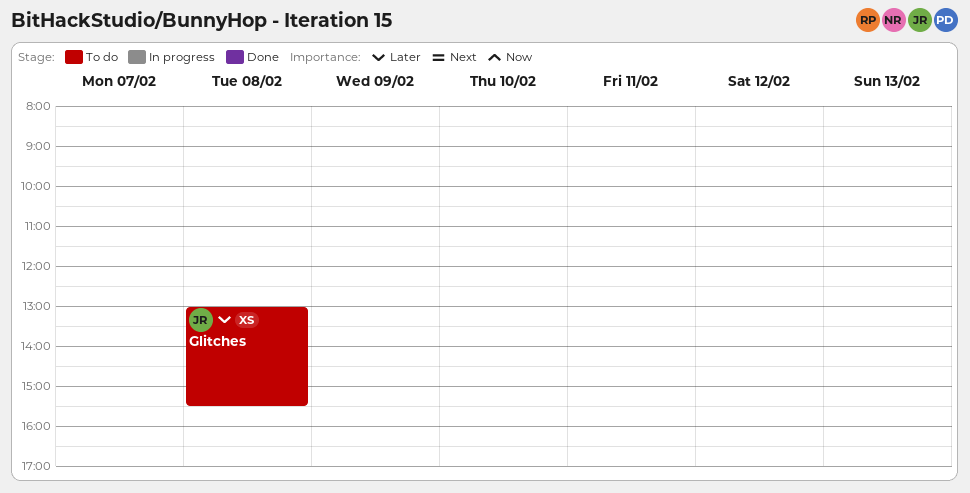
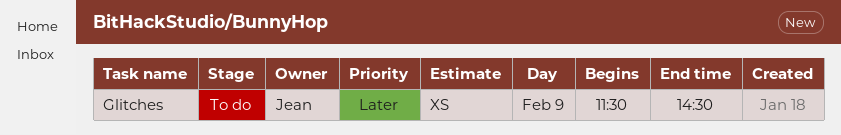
Glitches, day: Feb 8 -> Feb 9
Glitches, begins: 13:00 -> 11:30
Glitches, ends: 15:30 -> 14:30

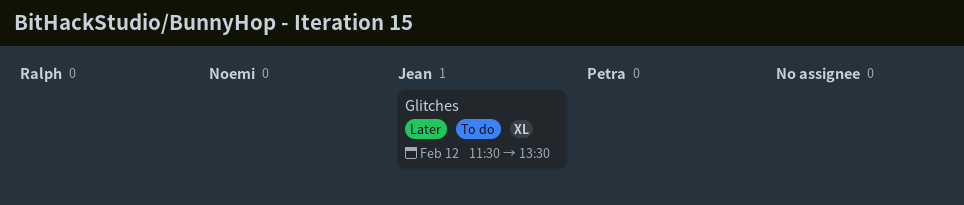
Glitches, estimate: XS -> XL
Glitches, day: Feb 9 -> Feb 12
Glitches, ends: 14:30 -> 13:30

